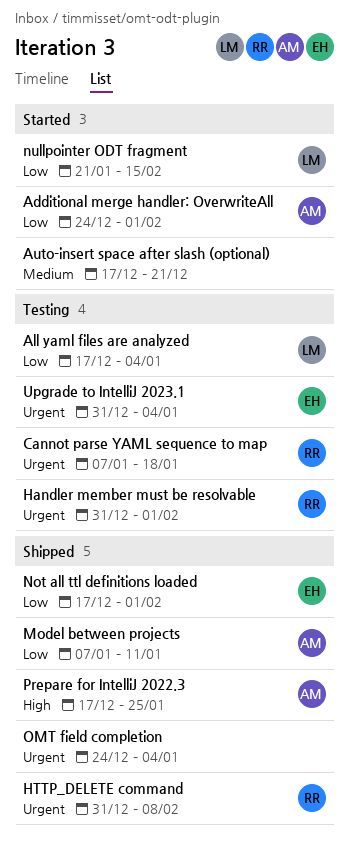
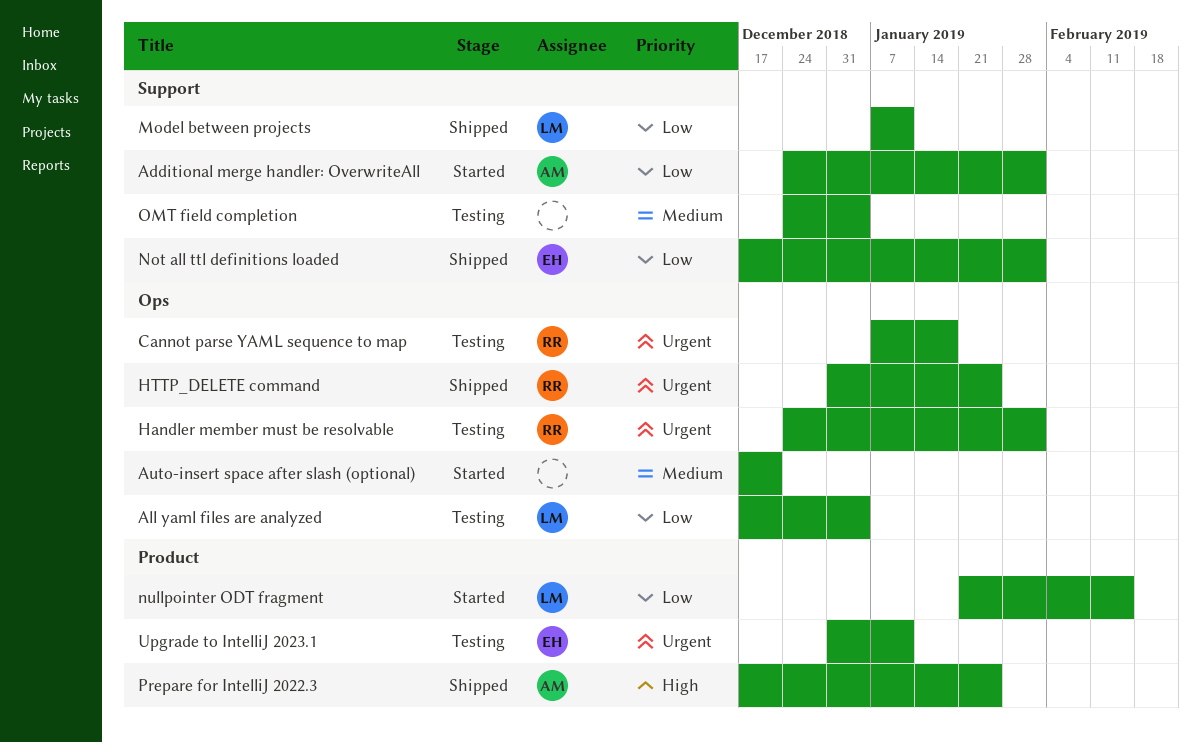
Handler member must be resolvable, start: Dec 31 -> Dec 24
HTTP_DELETE command, due: Feb 8 -> Jan 25
Model between projects, owner: AM -> LM
OMT field completion, status: Shipped -> Testing
OMT field completion, priority: Urgent -> Medium
Upgrade to IntelliJ 2023.1, due: Jan 4 -> Jan 11

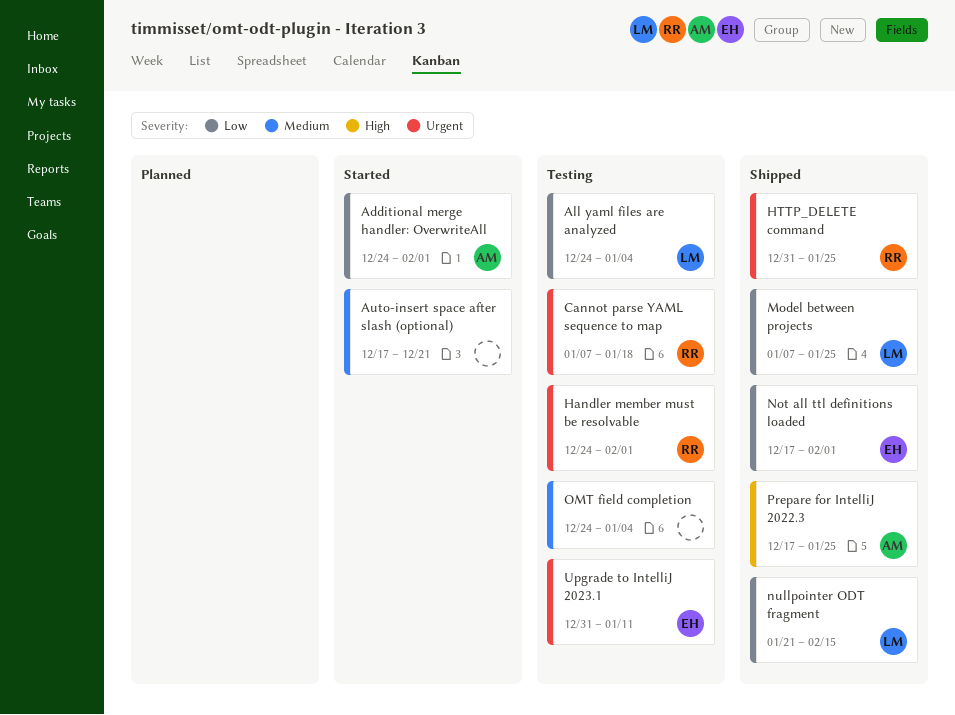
All yaml files are analyzed, start: Dec 17 -> Dec 24
Model between projects, due: Jan 11 -> Jan 25
nullpointer ODT fragment, status: Started -> Shipped

